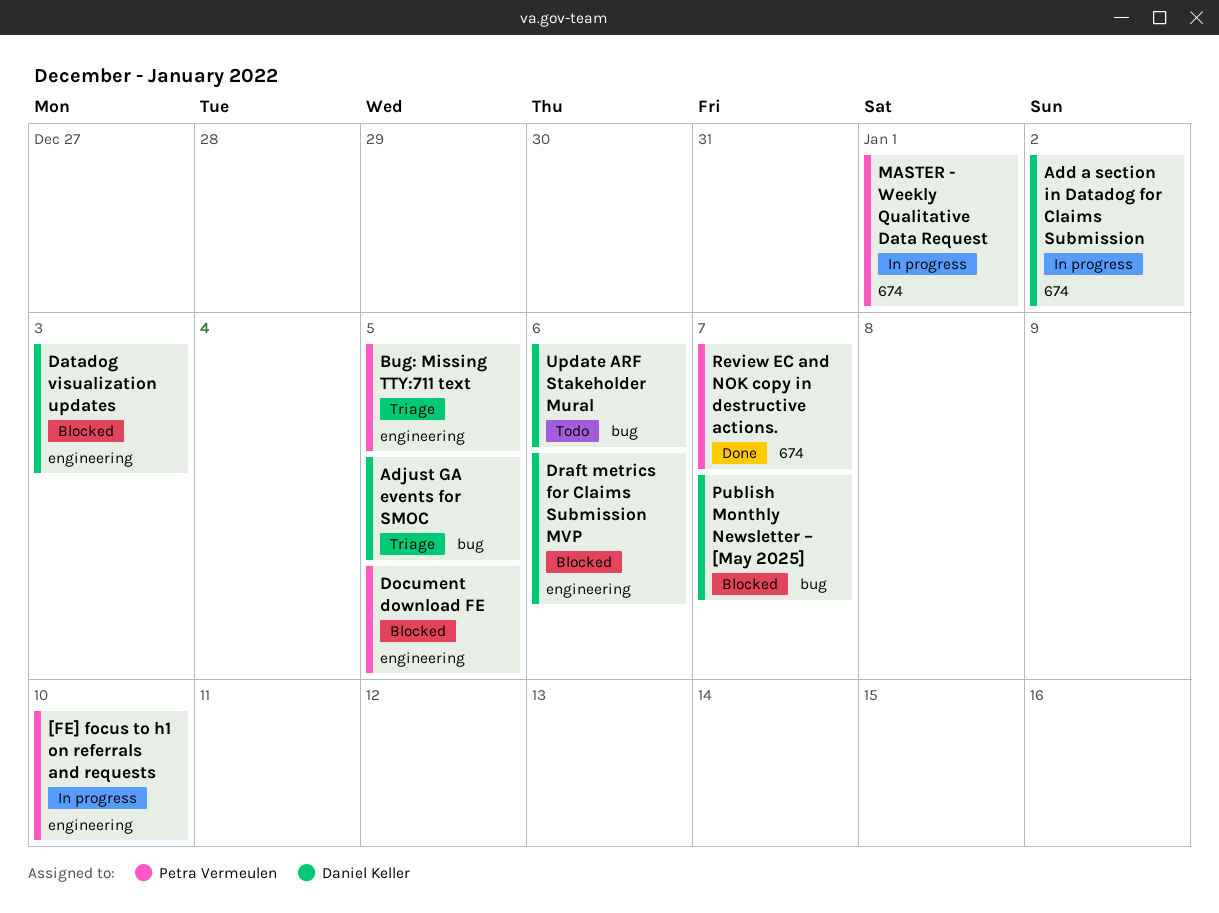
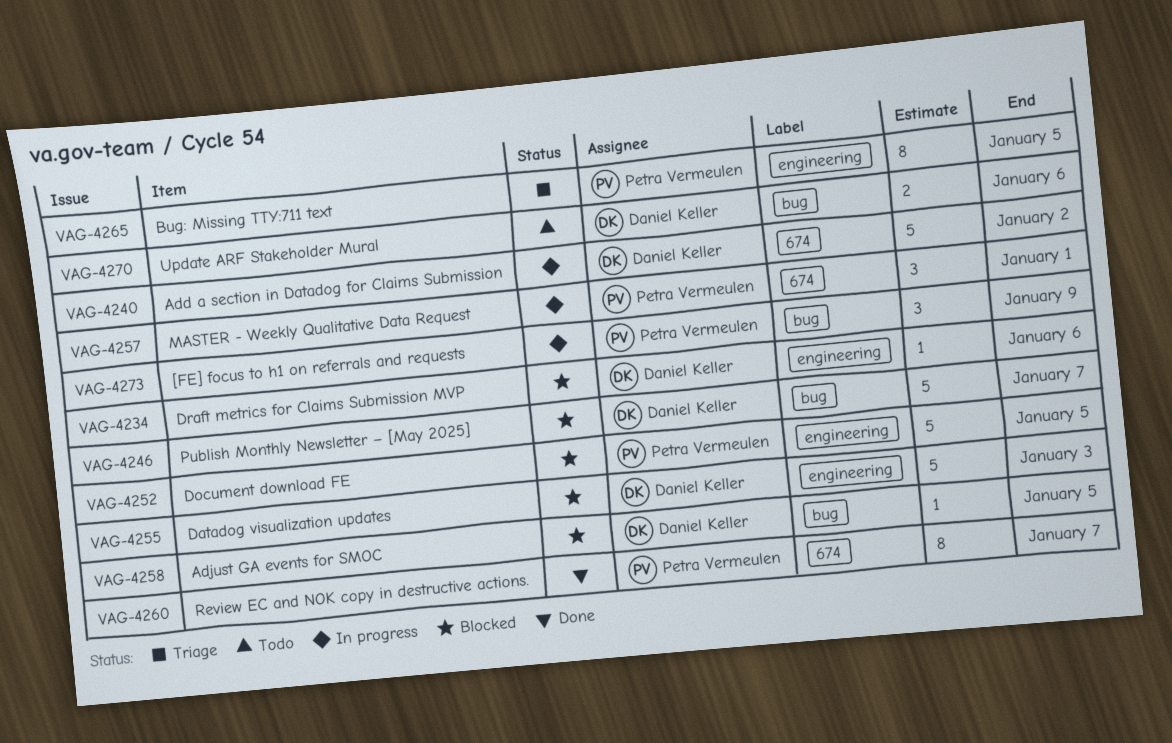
[FE] focus to h1 on referrals and requests, label: engineering -> bug
[FE] focus to h1 on referrals and requests, due: Jan 10 -> Jan 9
Adjust GA events for SMOC, status: Triage -> Blocked

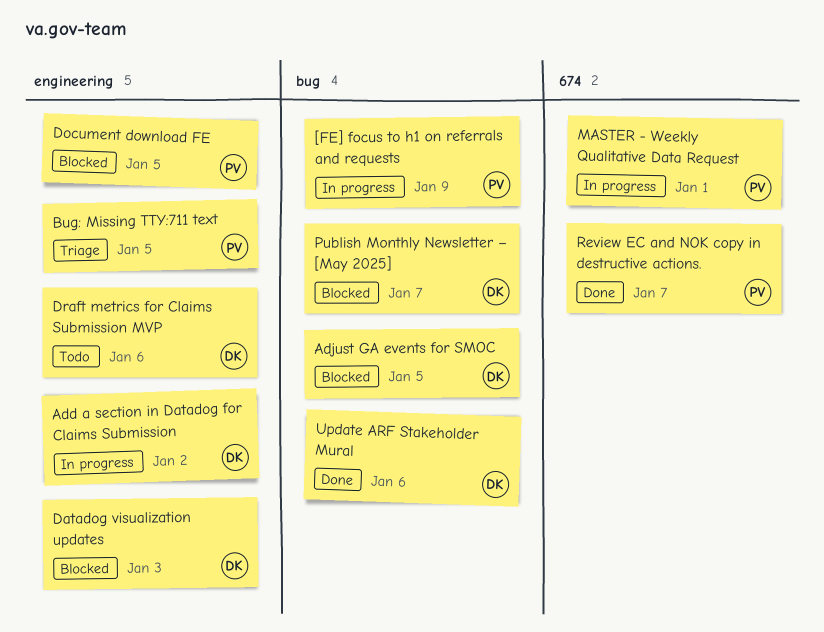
Add a section in Datadog for Claims Submission, label: 674 -> engineering
Draft metrics for Claims Submission MVP, status: Blocked -> Todo
Update ARF Stakeholder Mural, status: Todo -> Done

